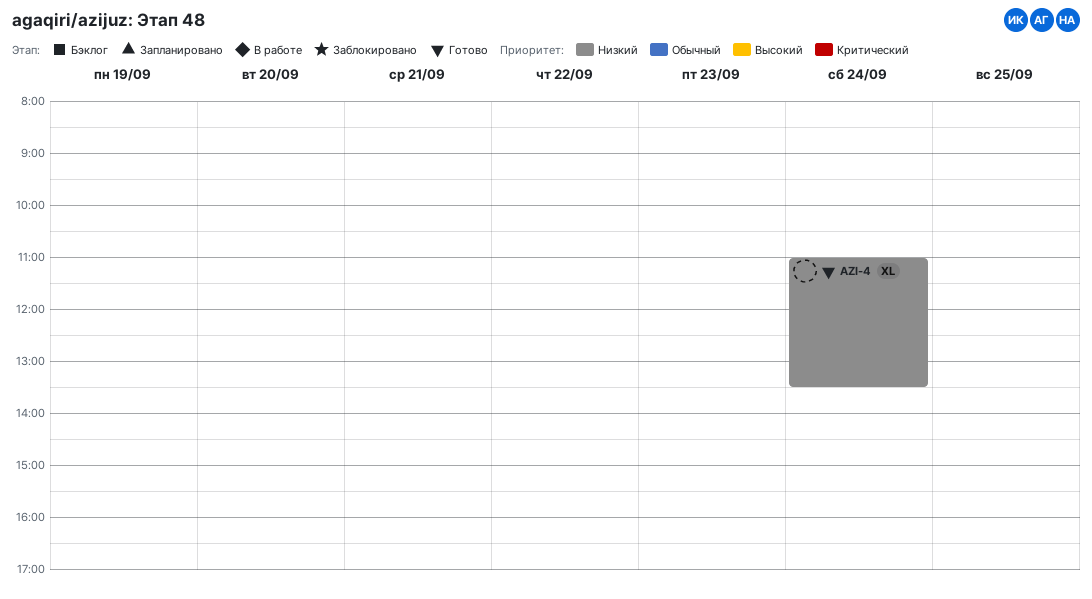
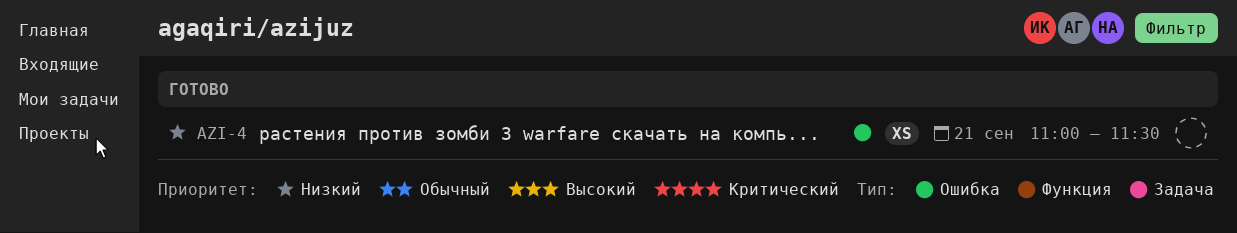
AZI-4, estimate: XL -> XS
AZI-4, day: Sep 24 -> Sep 21
AZI-4, ends: 13:30 -> 11:30

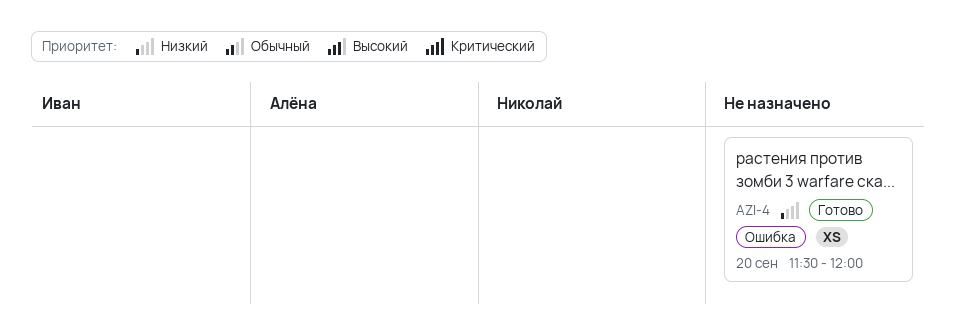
AZI-4, day: Sep 21 -> Sep 20
AZI-4, begins: 11:00 -> 11:30
AZI-4, ends: 11:30 -> 12:00

